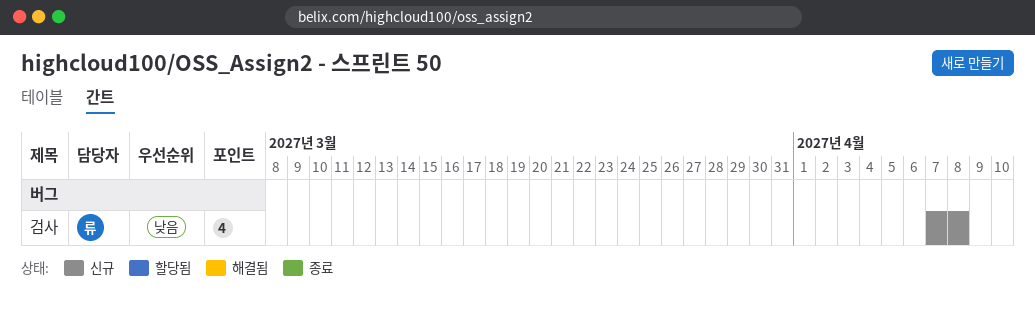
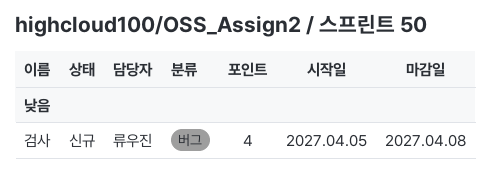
검사, start: Apr 7 -> Apr 5

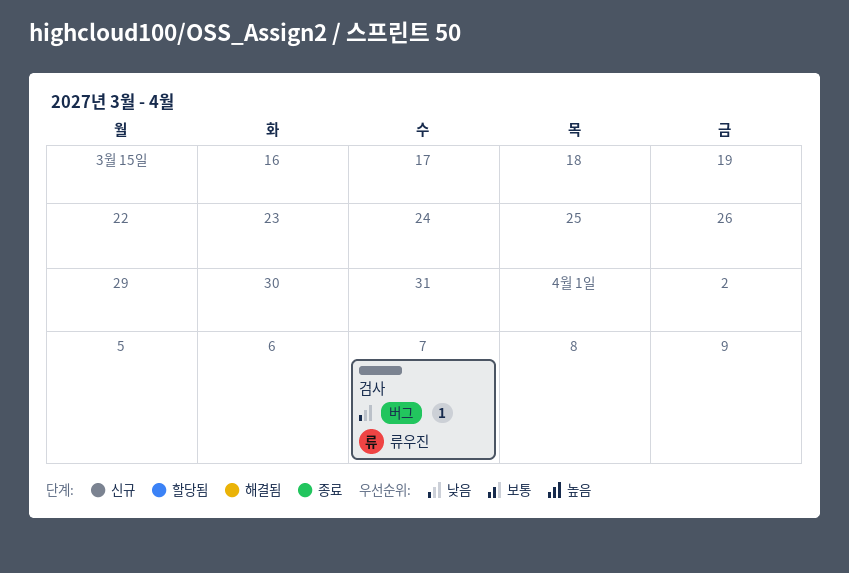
검사, estimate: 4 -> 1
검사, due: Apr 8 -> Apr 7

